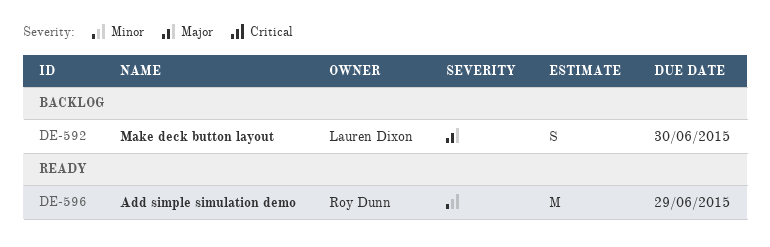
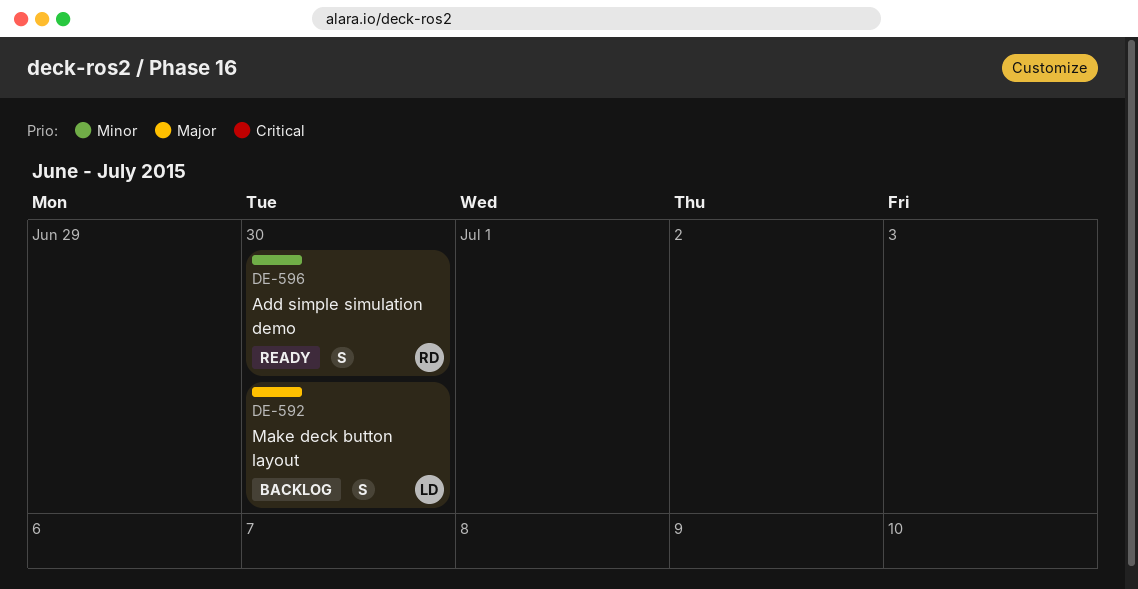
DE-596, estimate: M -> S
DE-596, due: Jun 29 -> Jun 30

